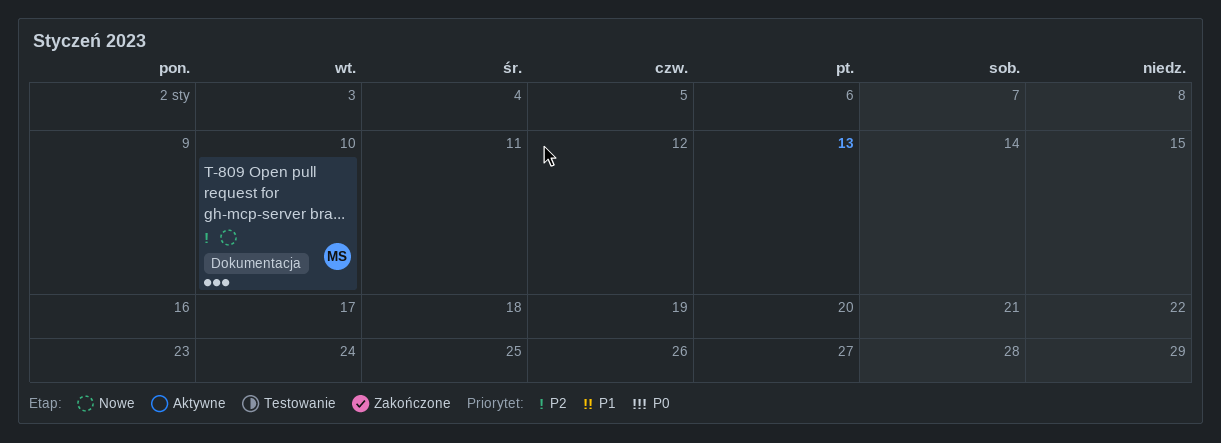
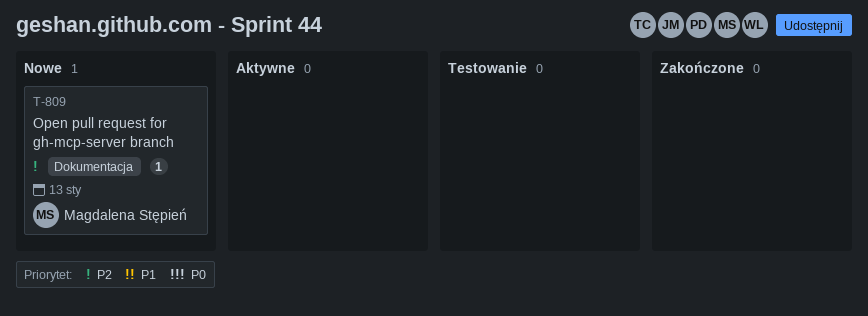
T-809, estimate: 3 -> 1
T-809, due: Jan 10 -> Jan 13

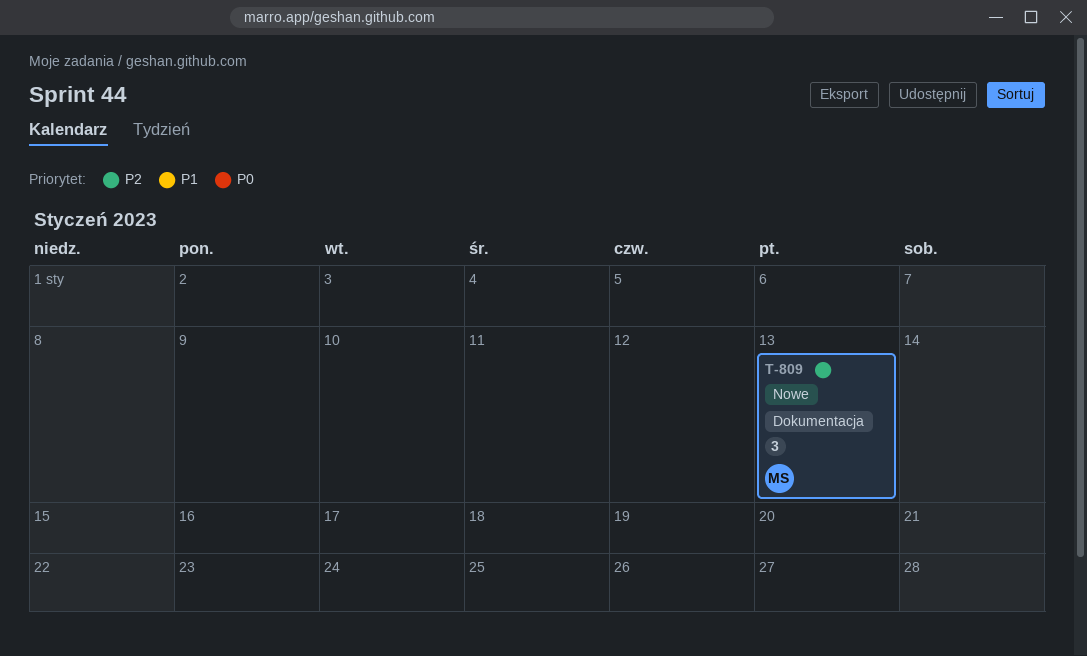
T-809, estimate: 1 -> 3

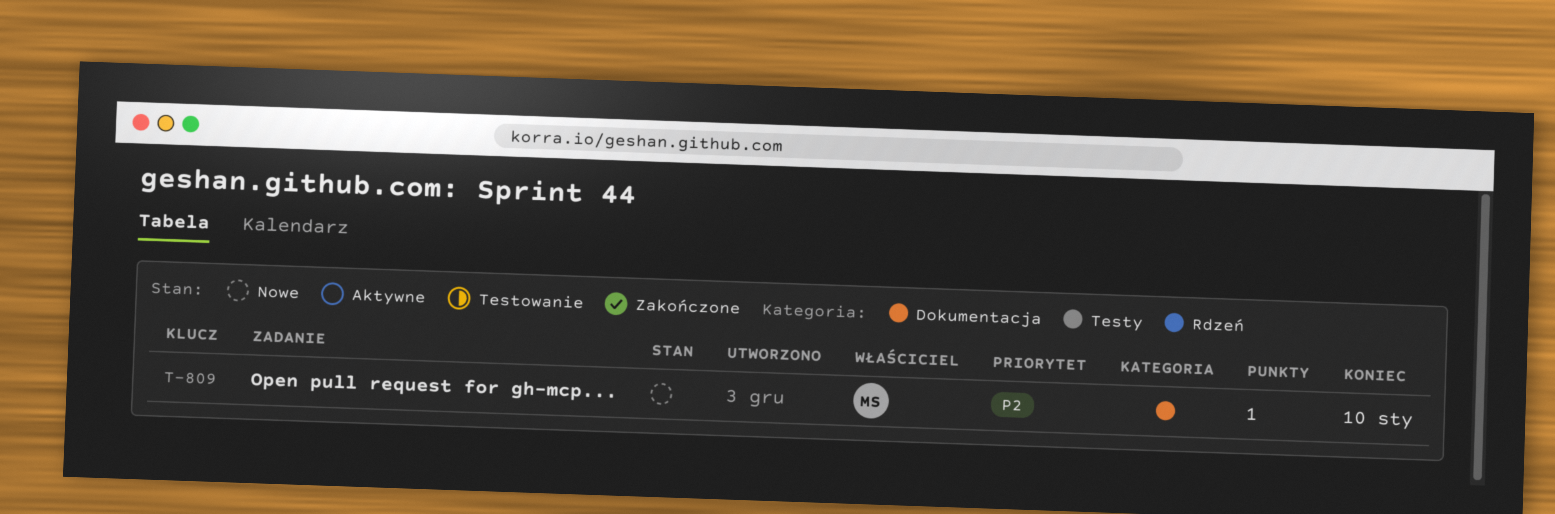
T-809, estimate: 3 -> 1
T-809, due: Jan 13 -> Jan 10

